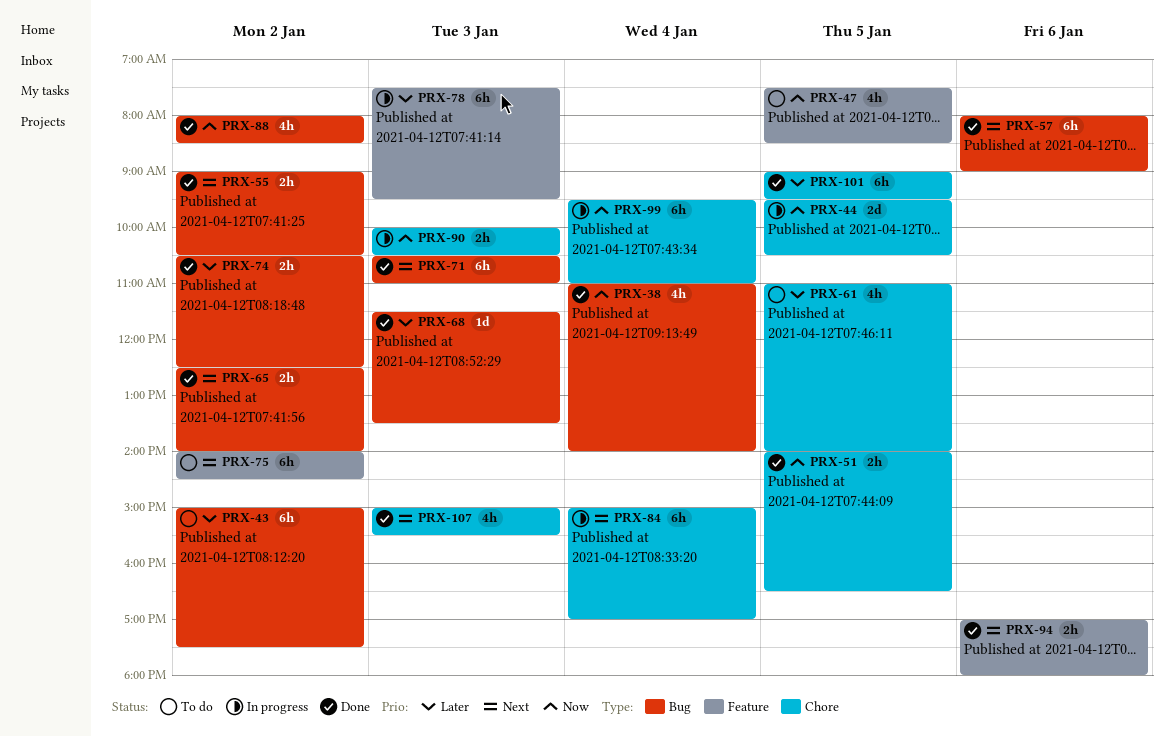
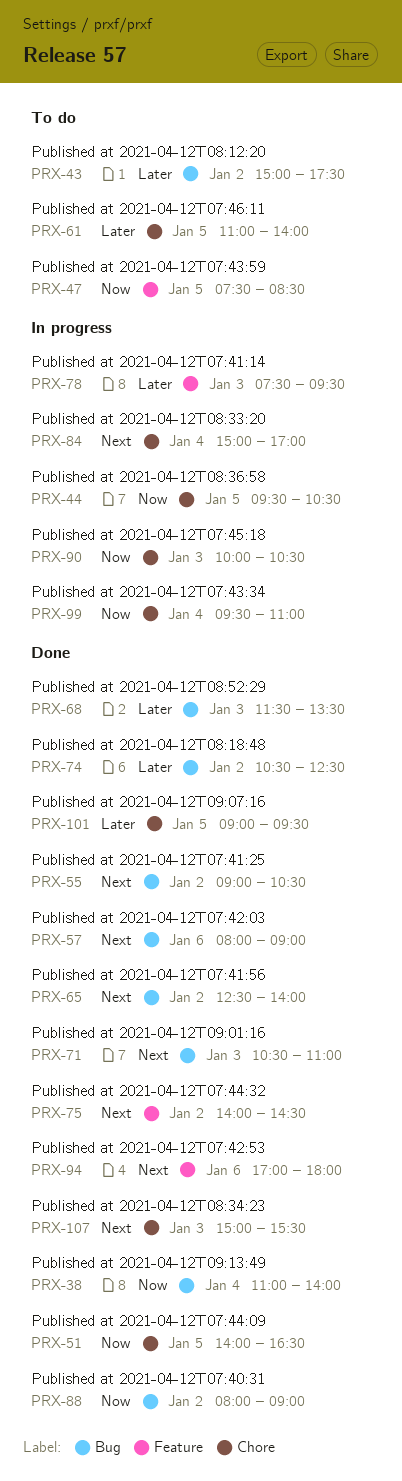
PRX-75, status: To do -> Done
PRX-88, ends: 08:30 -> 09:00

